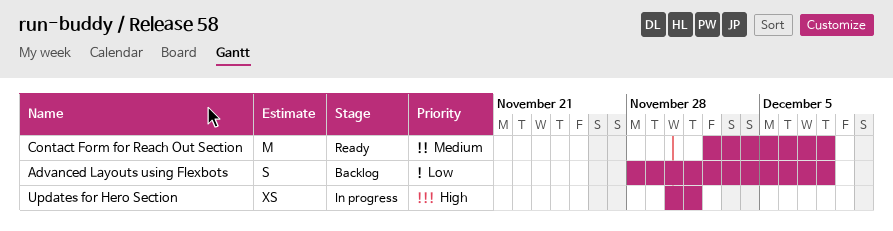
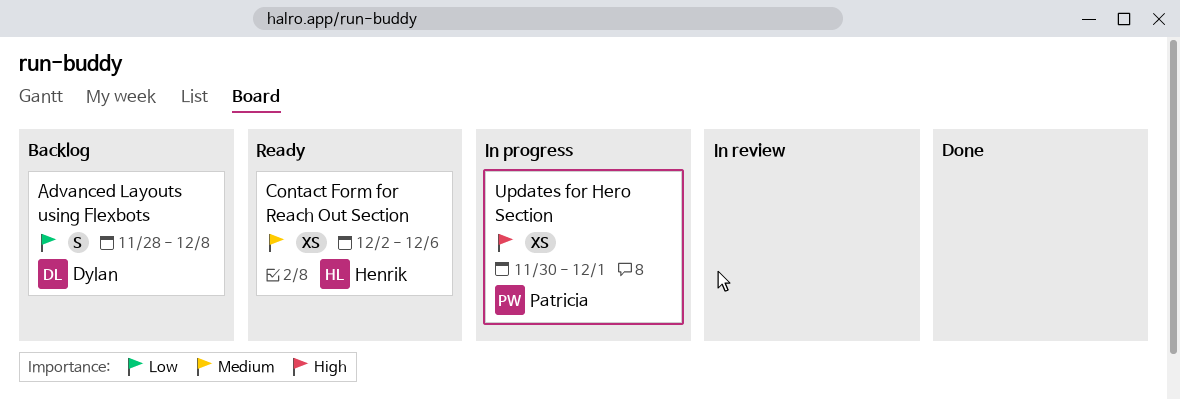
Contact Form for Reach Out Section, estimate: M -> XS
Contact Form for Reach Out Section, due: Dec 8 -> Dec 6

